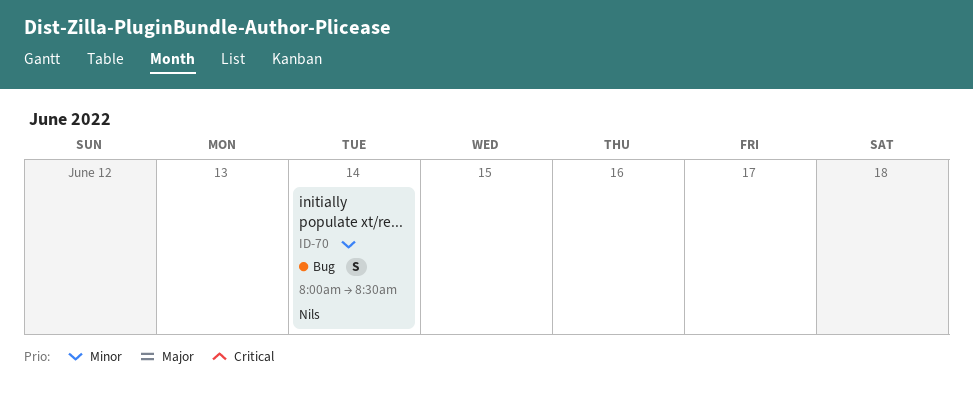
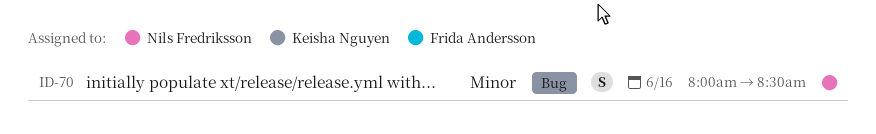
ID-70, day: Jun 14 -> Jun 16

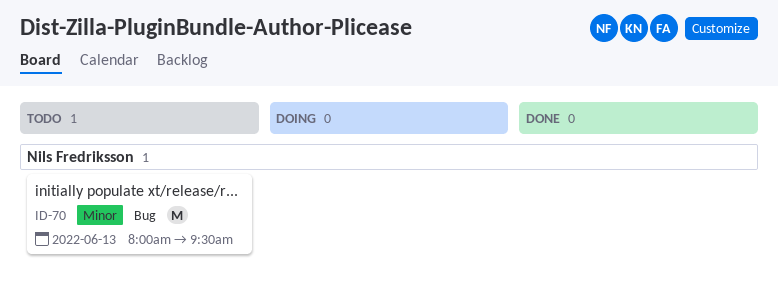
ID-70, estimate: S -> M
ID-70, day: Jun 16 -> Jun 13
ID-70, ends: 08:30 -> 09:30

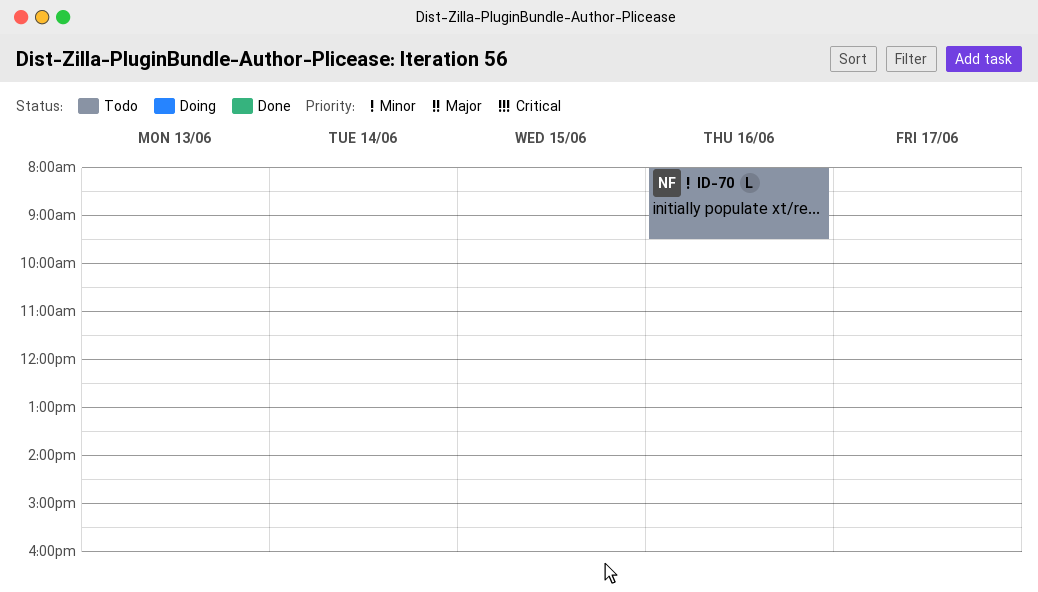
ID-70, estimate: M -> L
ID-70, day: Jun 13 -> Jun 16

